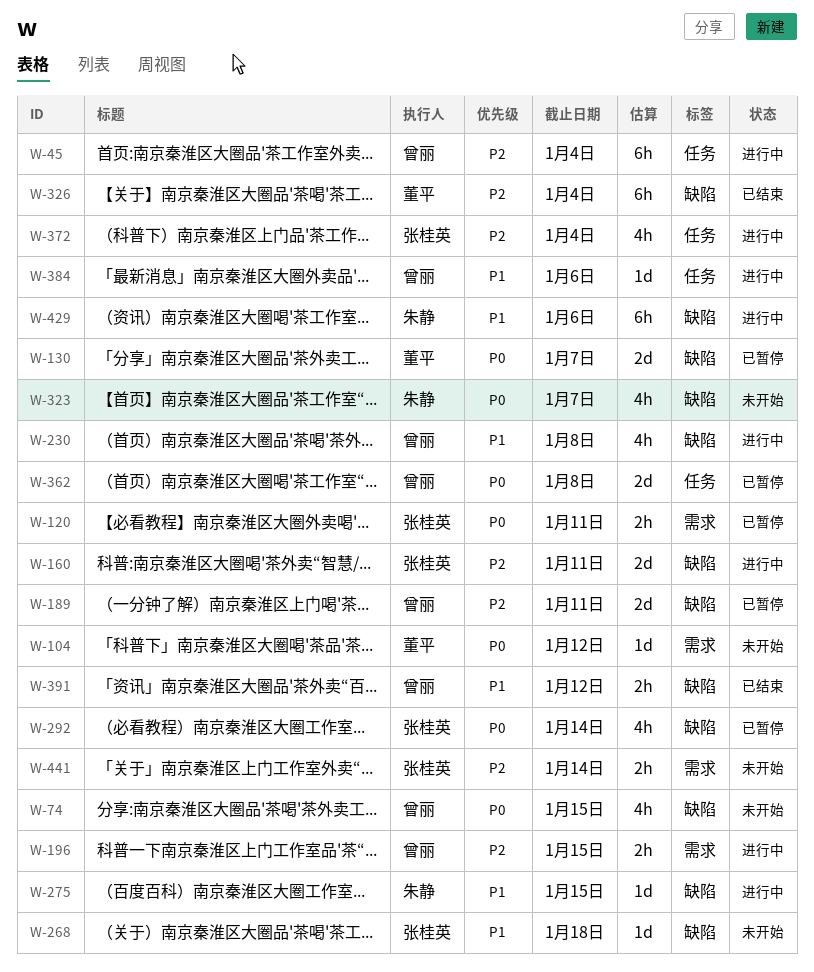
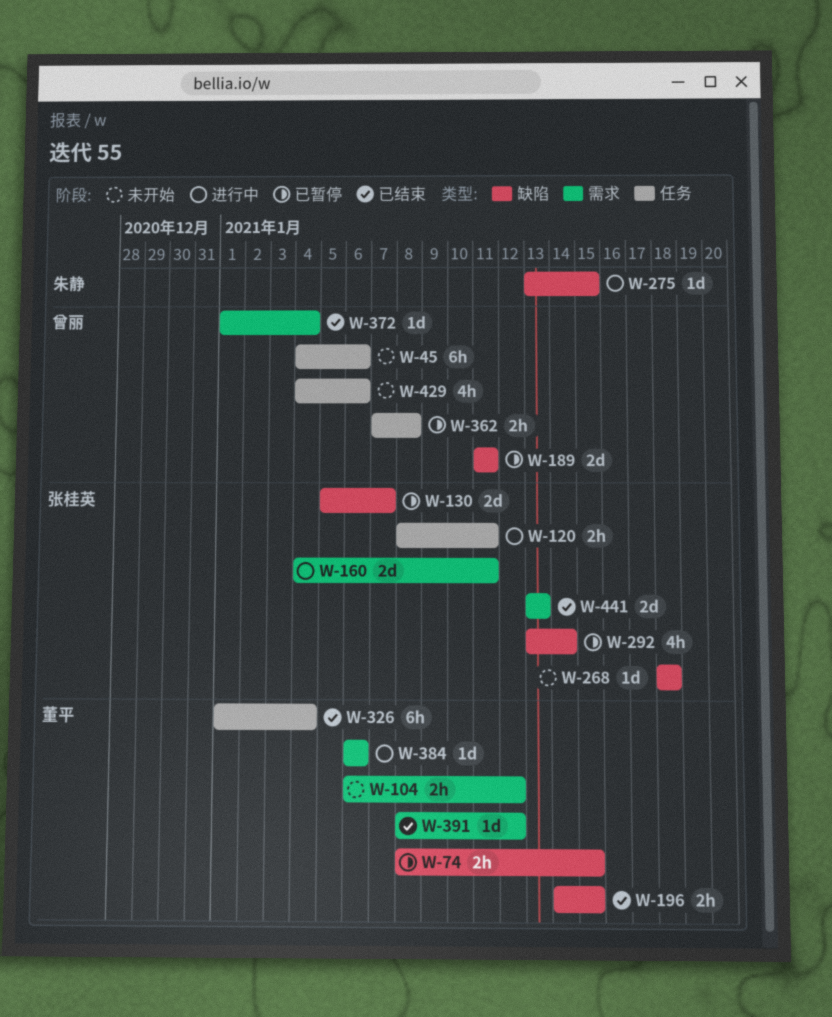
W-45, status: 进行中 -> 未开始
W-45, due: Jan 4 -> Jan 6
W-74, status: 未开始 -> 已暂停
W-74, owner: 曾丽 -> 董平
W-74, estimate: 4h -> 2h
W-104, estimate: 1d -> 2h
W-120, status: 已暂停 -> 进行中
W-120, label: 需求 -> 任务
W-130, owner: 董平 -> 张桂英
W-160, label: 缺陷 -> 需求
W-196, status: 进行中 -> 已结束
W-196, owner: 曾丽 -> 董平
W-196, label: 需求 -> 缺陷
W-230: present -> none
W-323: present -> none
W-326, label: 缺陷 -> 任务
W-362, estimate: 2d -> 2h
W-372, status: 进行中 -> 已结束
W-372, owner: 张桂英 -> 曾丽
W-372, label: 任务 -> 需求
W-372, estimate: 4h -> 1d
W-384, owner: 曾丽 -> 董平
W-384, label: 任务 -> 需求
W-391, owner: 曾丽 -> 董平
W-391, label: 缺陷 -> 需求
W-391, estimate: 2h -> 1d
W-429, status: 进行中 -> 未开始
W-429, owner: 朱静 -> 曾丽
W-429, label: 缺陷 -> 任务
W-429, estimate: 6h -> 4h
W-441, status: 未开始 -> 已结束
W-441, estimate: 2h -> 2d
W-441, due: Jan 14 -> Jan 13

